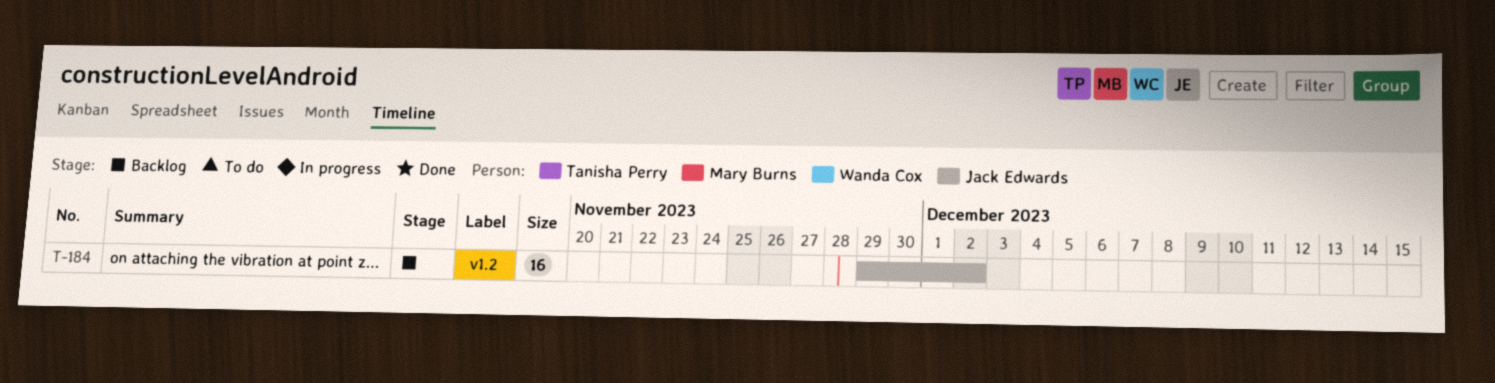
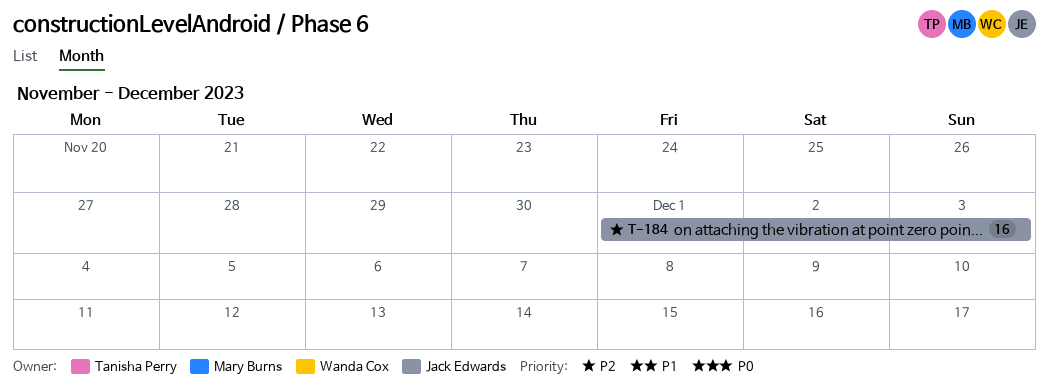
T-184, start: Nov 29 -> Dec 1
T-184, due: Dec 2 -> Dec 3

